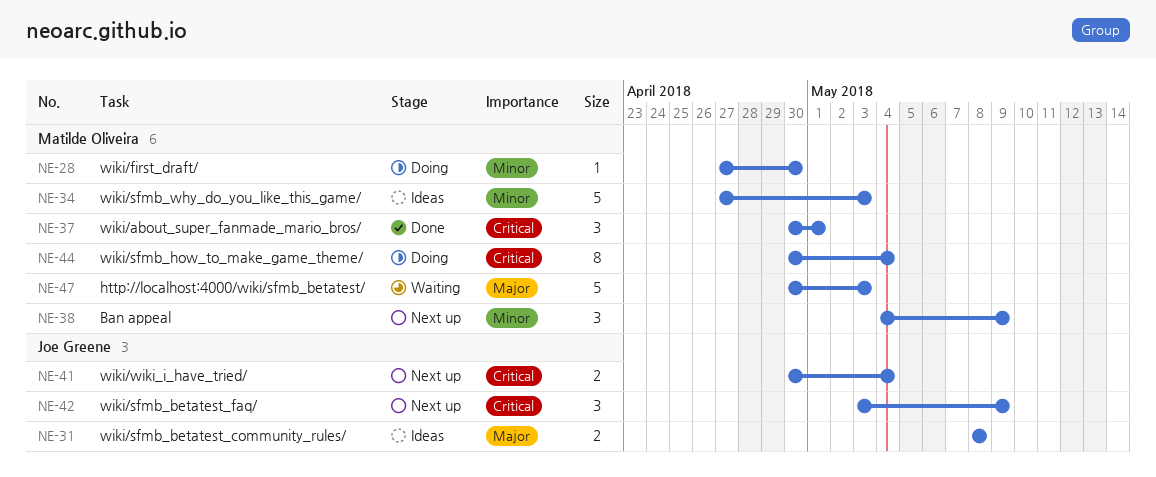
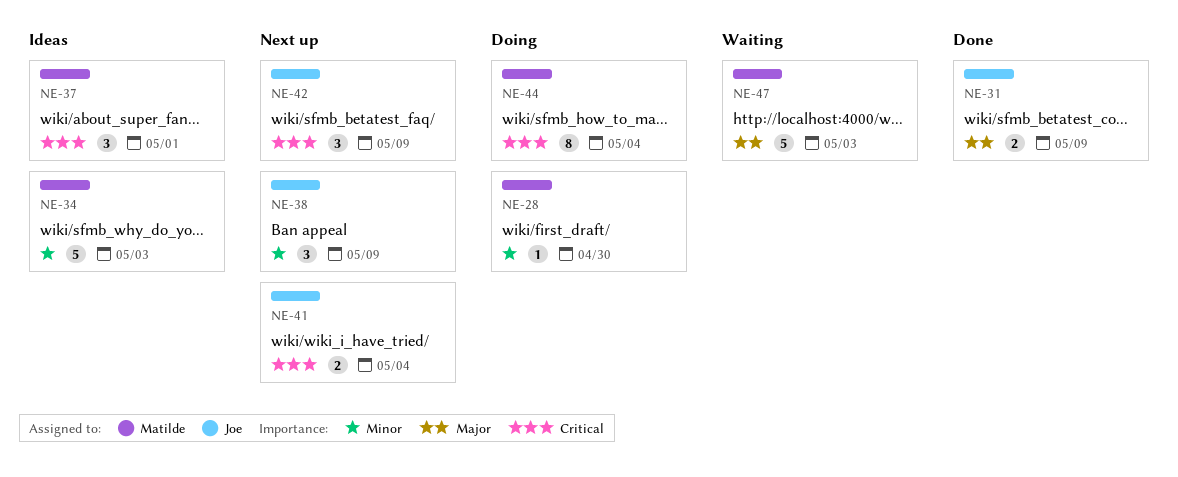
NE-31, status: Ideas -> Done
NE-31, due: May 8 -> May 9
NE-37, status: Done -> Ideas
NE-38, owner: Matilde Oliveira -> Joe Greene

